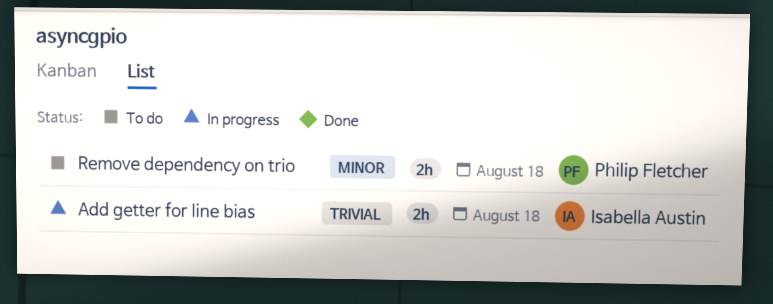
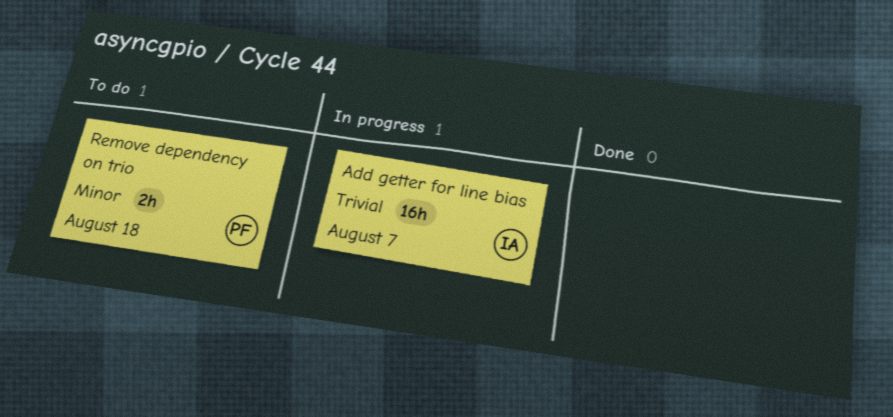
Add getter for line bias, estimate: 2h -> 16h
Add getter for line bias, due: Aug 18 -> Aug 7

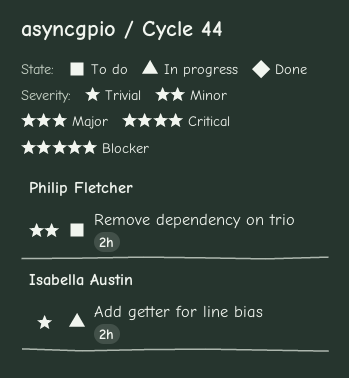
Add getter for line bias, estimate: 16h -> 2h

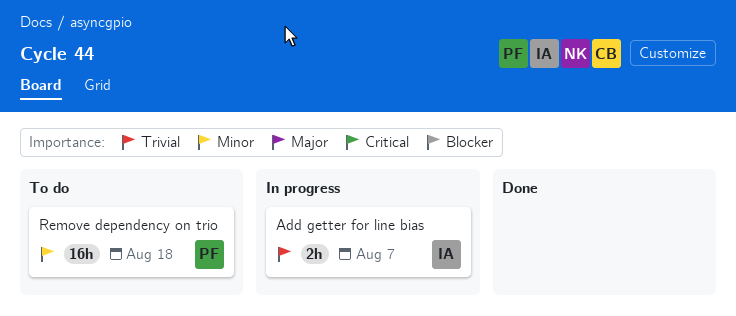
Remove dependency on trio, estimate: 2h -> 16h

